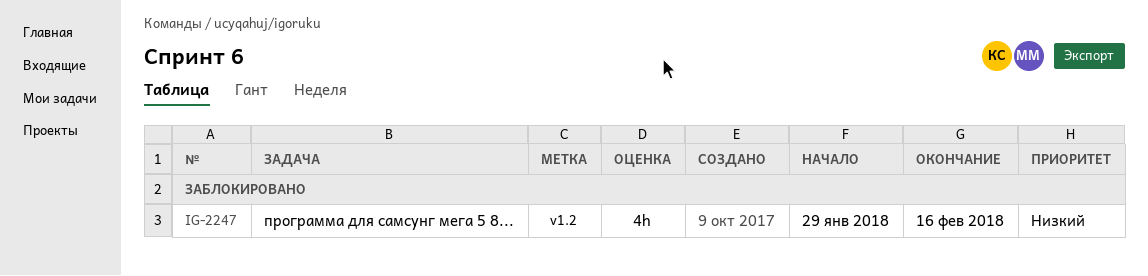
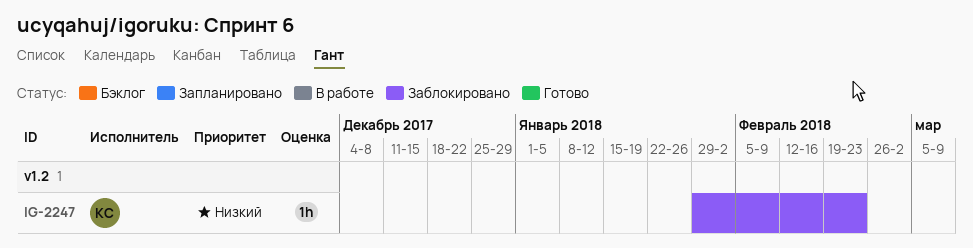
IG-2247, estimate: 4h -> 1h
IG-2247, due: Feb 16 -> Feb 23

